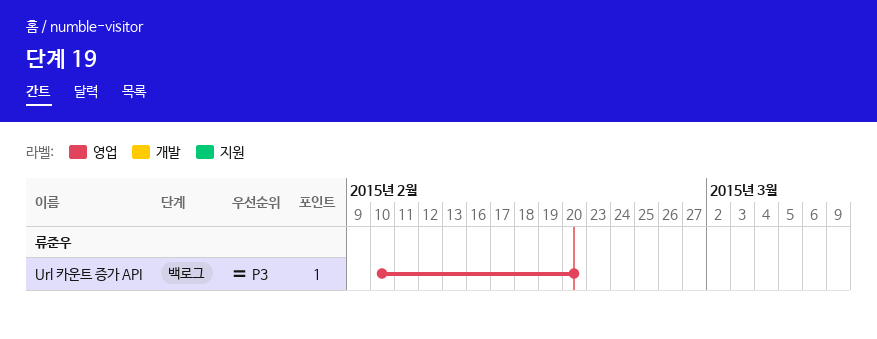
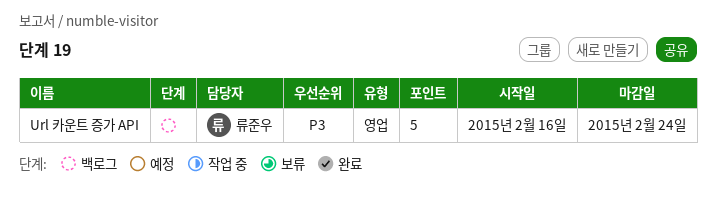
Url 카운트 증가 API, estimate: 1 -> 5
Url 카운트 증가 API, start: Feb 10 -> Feb 16
Url 카운트 증가 API, due: Feb 20 -> Feb 24

